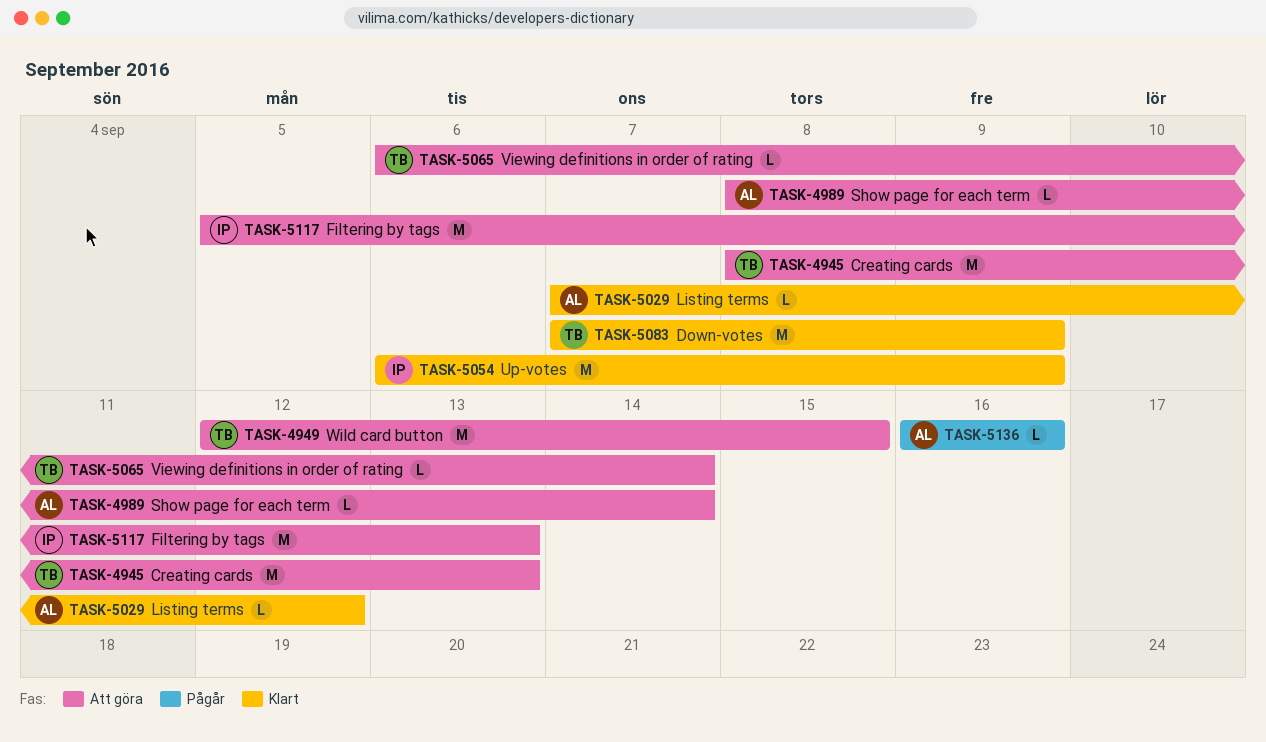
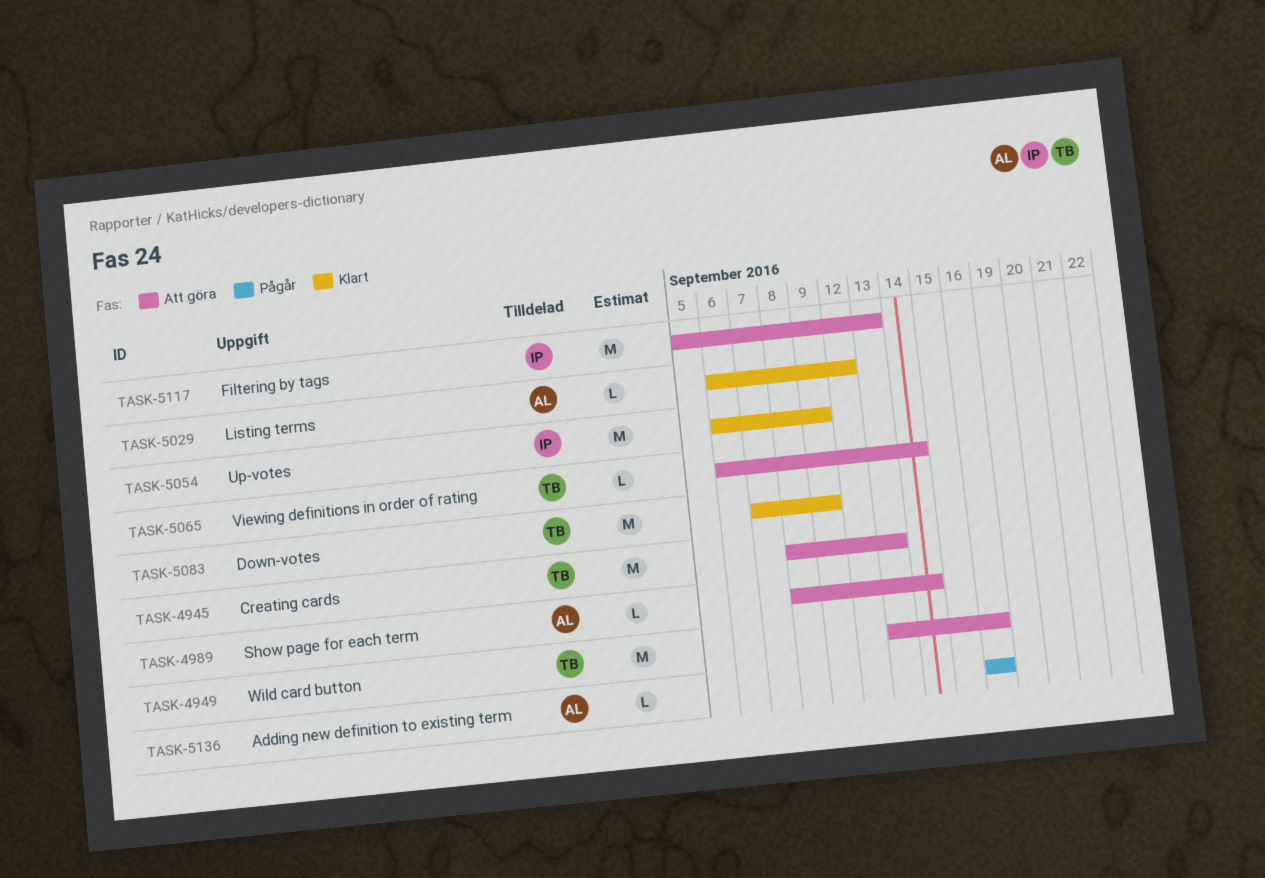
TASK-4949, start: Sep 12 -> Sep 13
TASK-4949, due: Sep 15 -> Sep 16
TASK-5029, start: Sep 7 -> Sep 6

